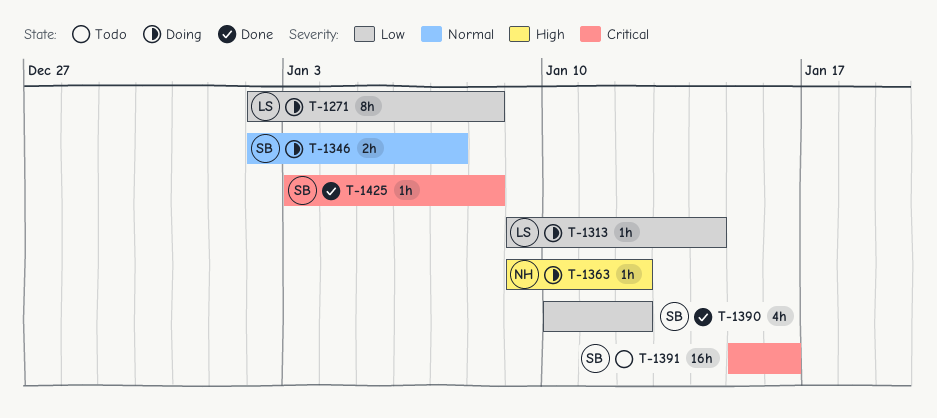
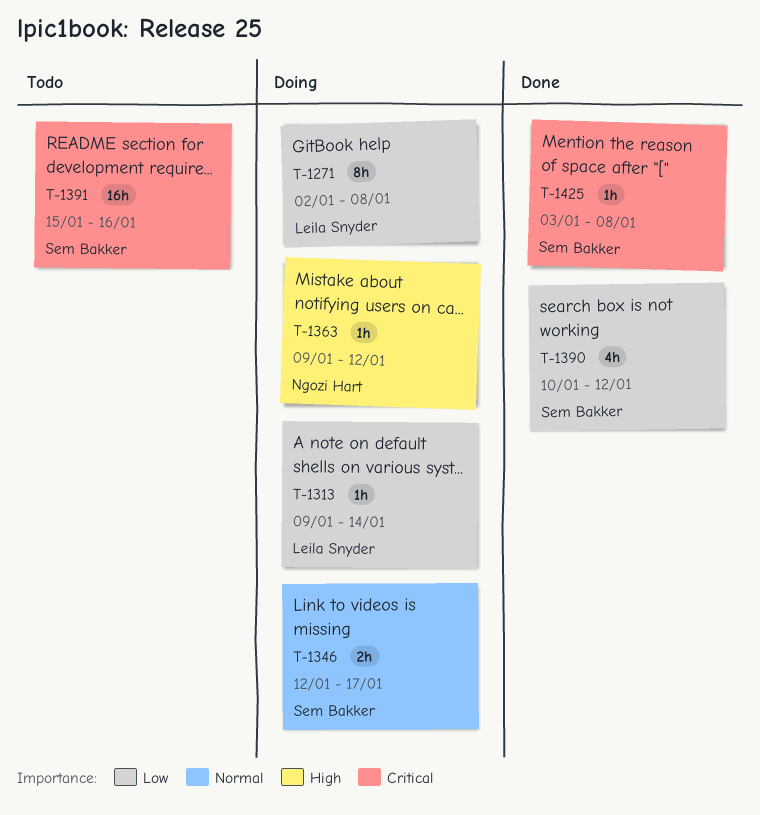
T-1346, start: Jan 2 -> Jan 12
T-1346, due: Jan 7 -> Jan 17

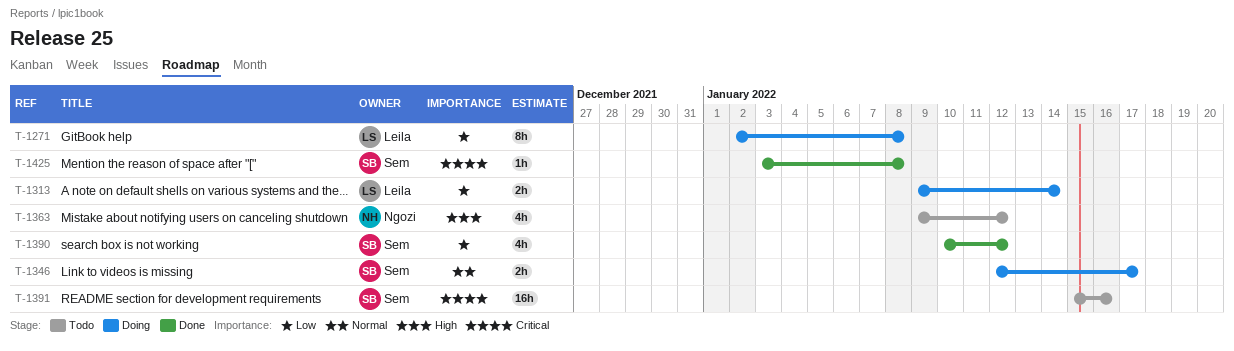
T-1313, estimate: 1h -> 2h
T-1363, status: Doing -> Todo
T-1363, estimate: 1h -> 4h

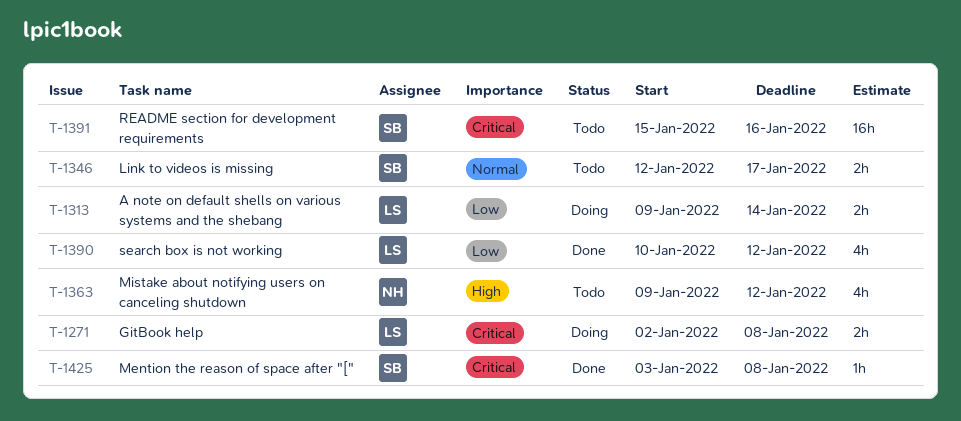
T-1271, priority: Low -> Critical
T-1271, estimate: 8h -> 2h
T-1346, status: Doing -> Todo
T-1390, owner: Sem -> Leila

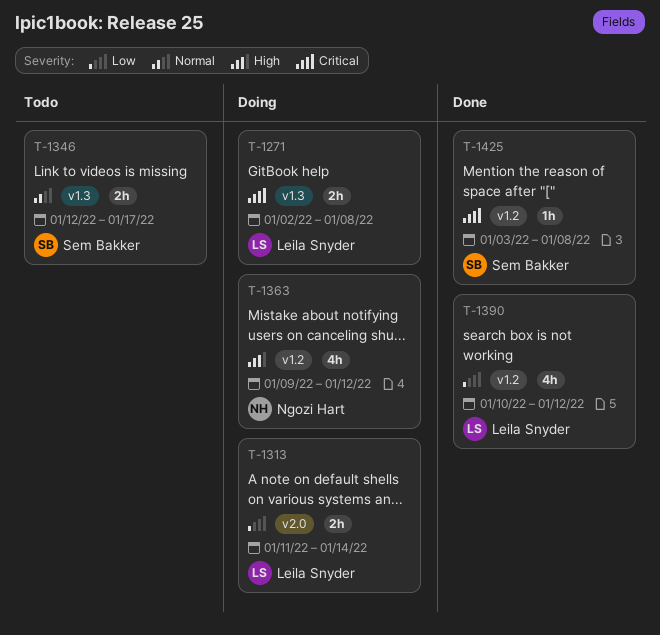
T-1313, start: Jan 9 -> Jan 11
T-1363, status: Todo -> Doing
T-1391: present -> none

